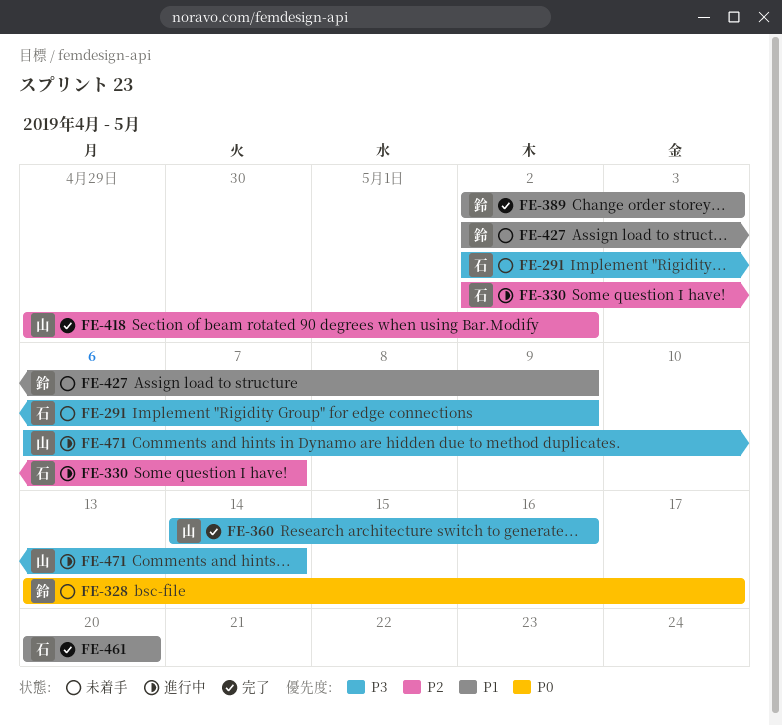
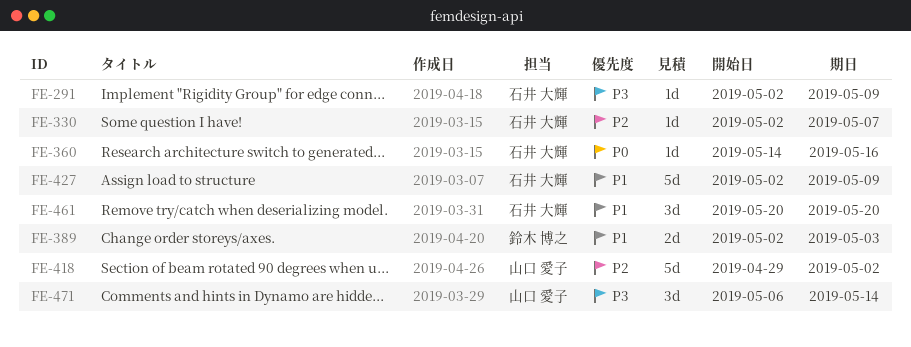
FE-328: present -> none
FE-360, owner: 山口 愛子 -> 石井 大輝
FE-360, priority: P3 -> P0
FE-427, owner: 鈴木 博之 -> 石井 大輝

